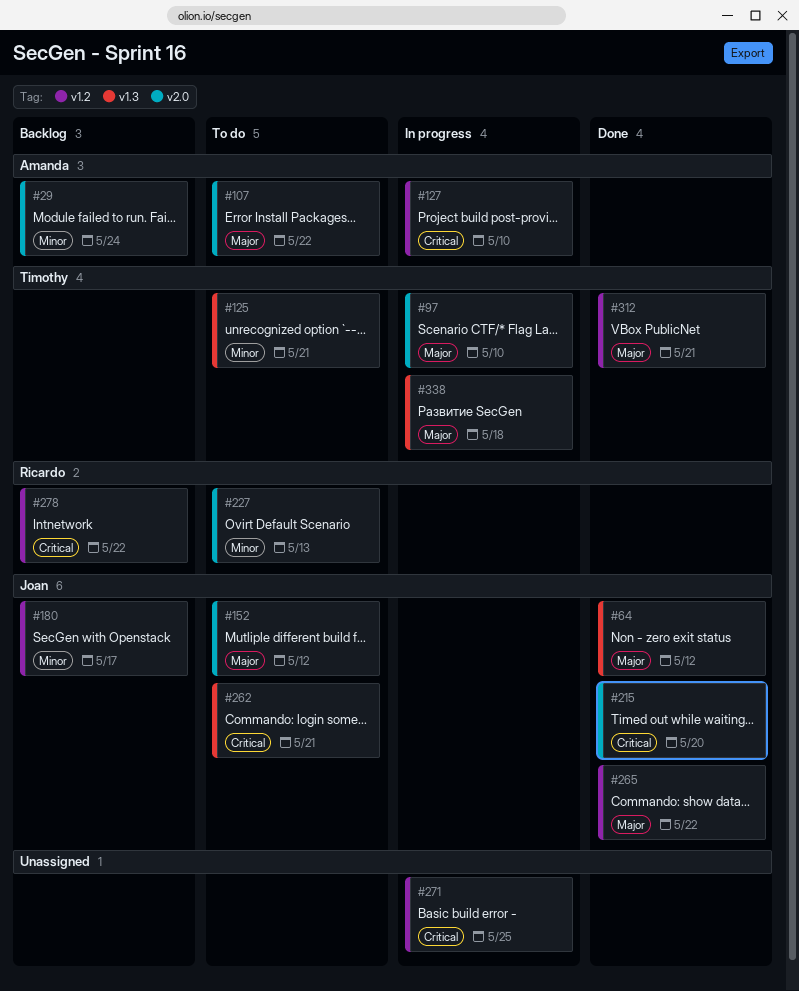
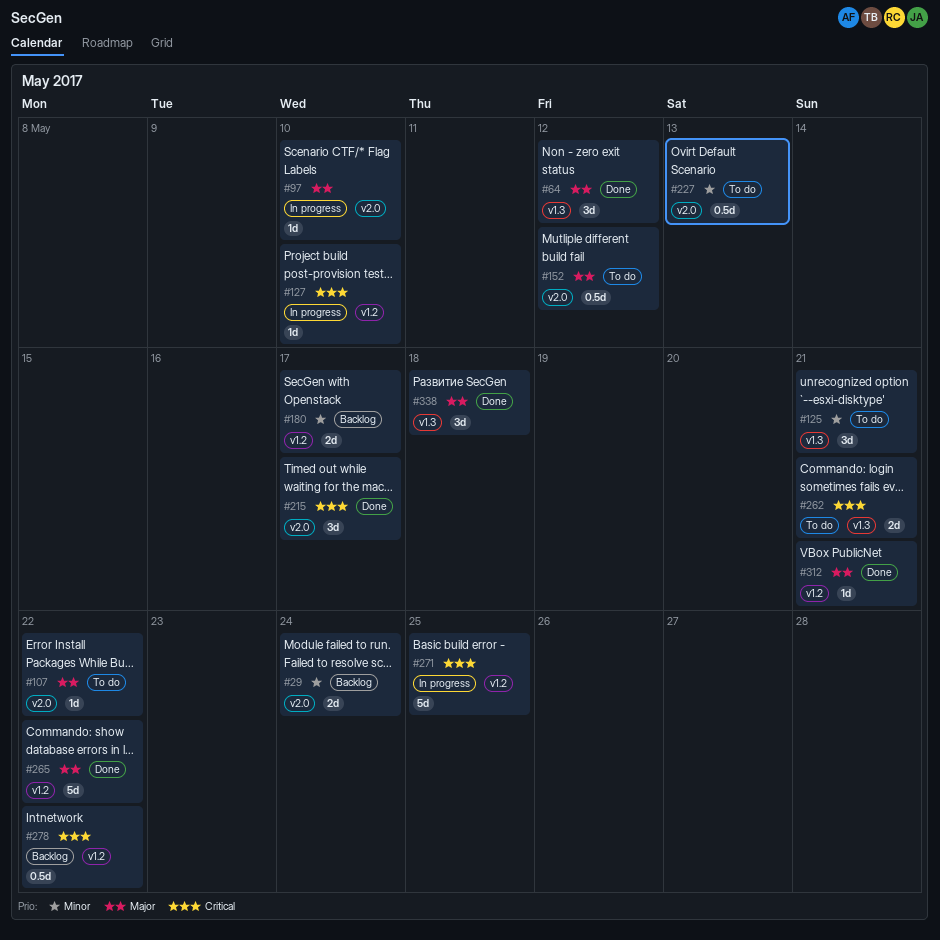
#215, due: May 20 -> May 17
#338, status: In progress -> Done

